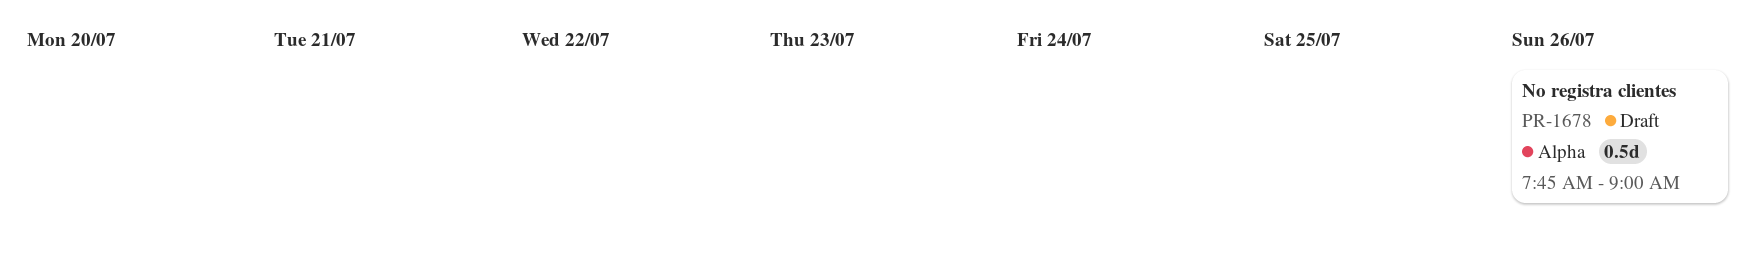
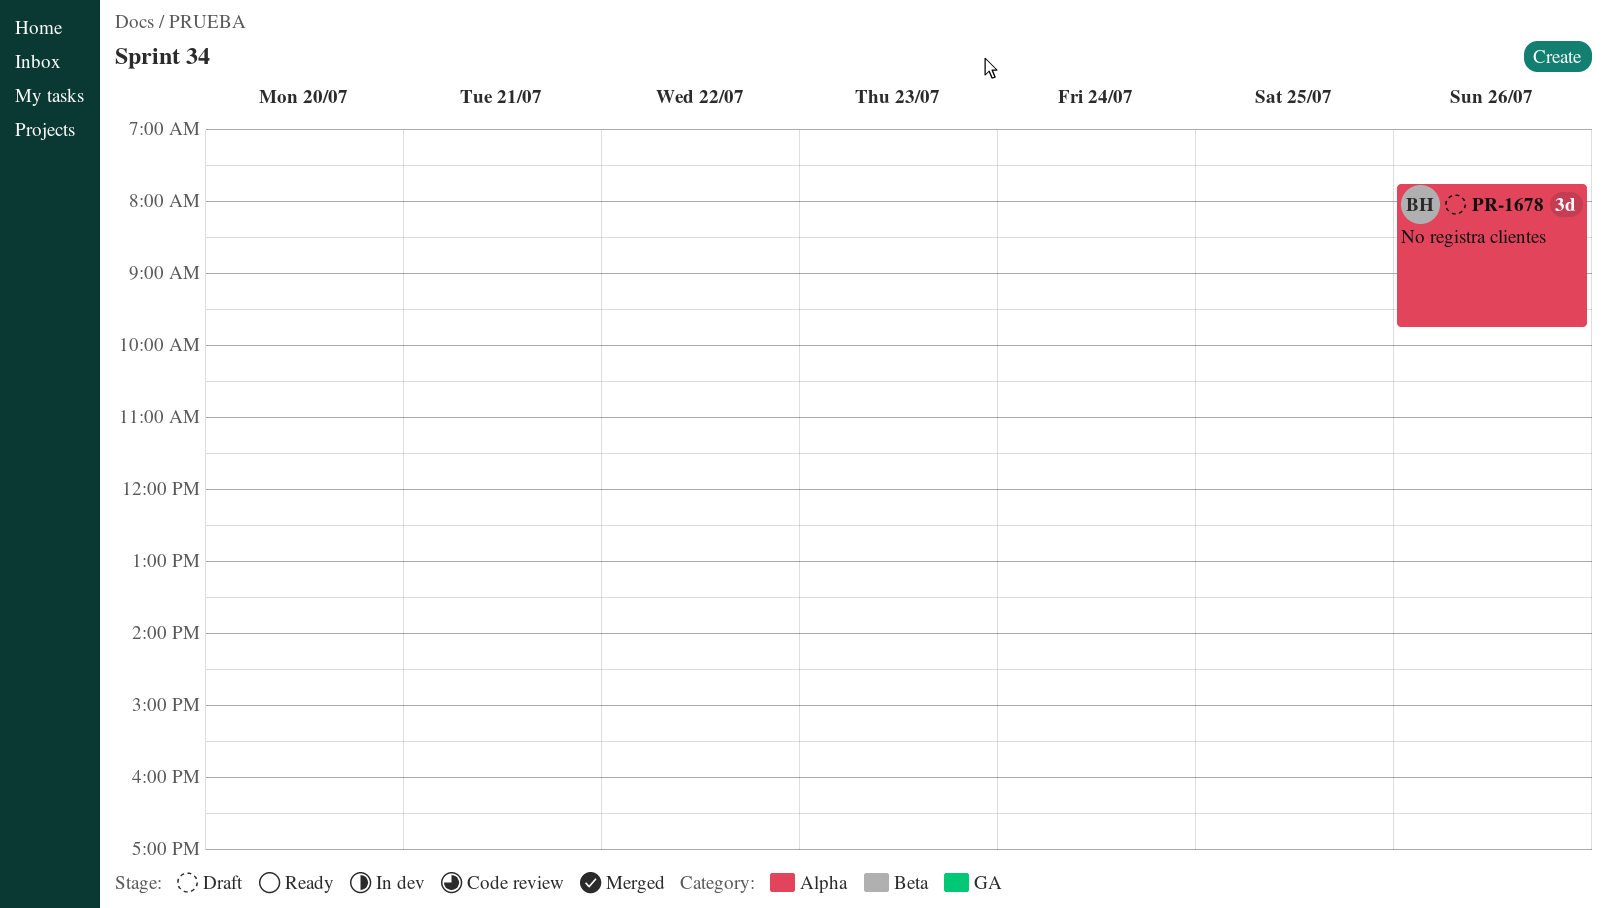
PR-1678, estimate: 0.5d -> 3d
PR-1678, ends: 09:00 -> 09:45

